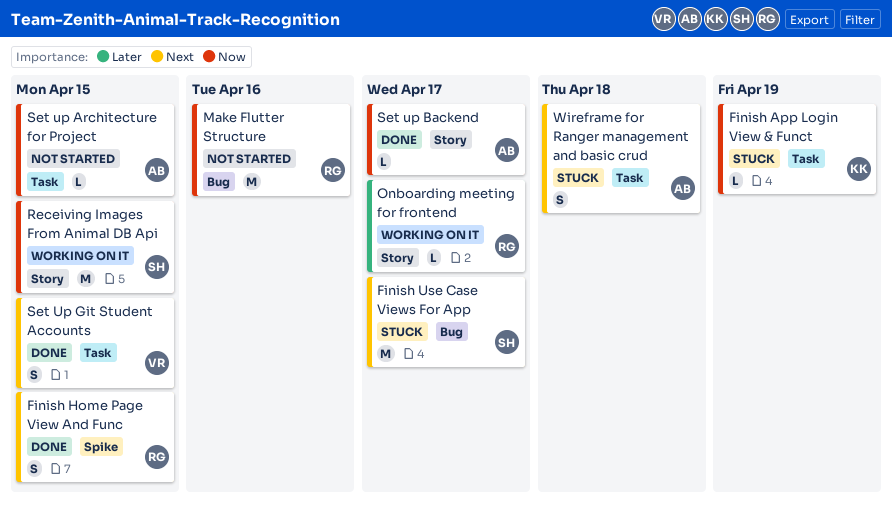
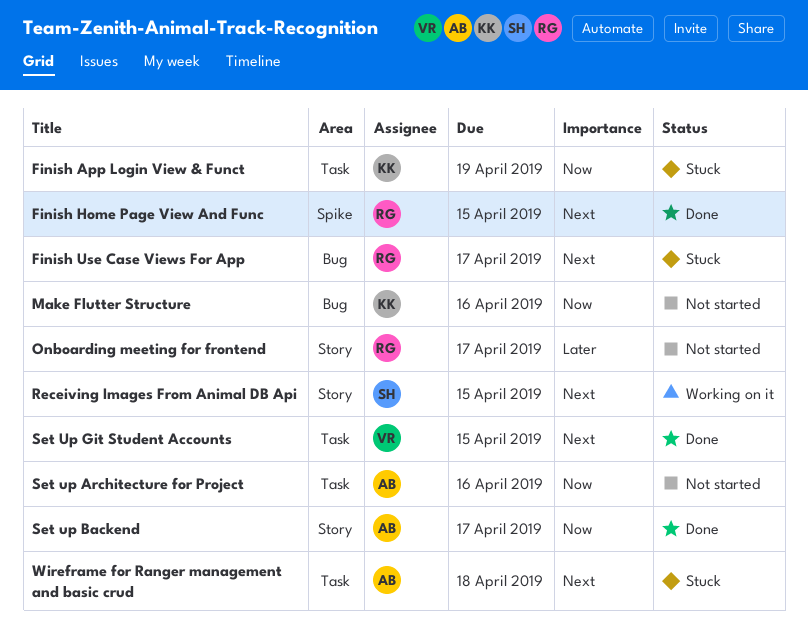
Finish Use Case Views For App, owner: SH -> RG
Make Flutter Structure, owner: RG -> KK
Onboarding meeting for frontend, status: Working on it -> Not started
Receiving Images From Animal DB Api, priority: Now -> Next
Set up Architecture for Project, due: Apr 15 -> Apr 16

